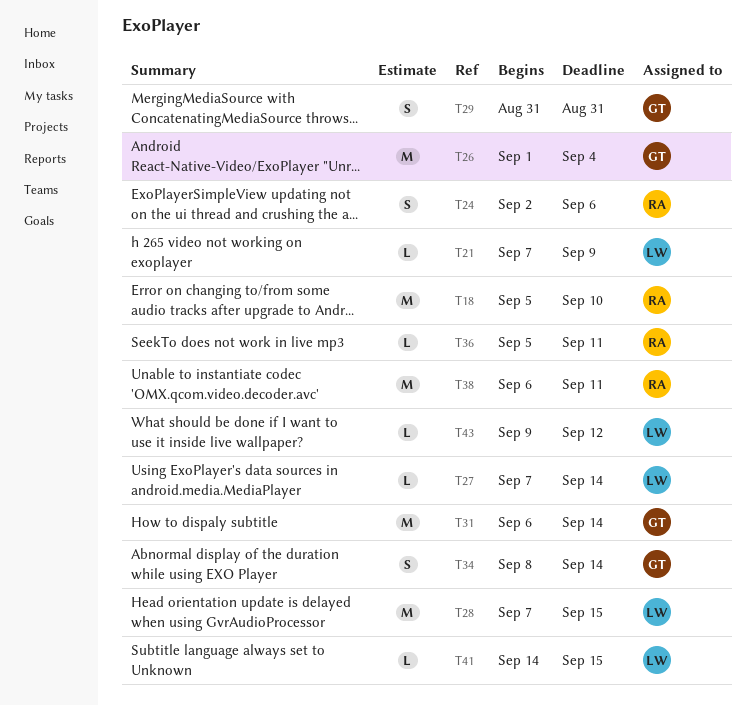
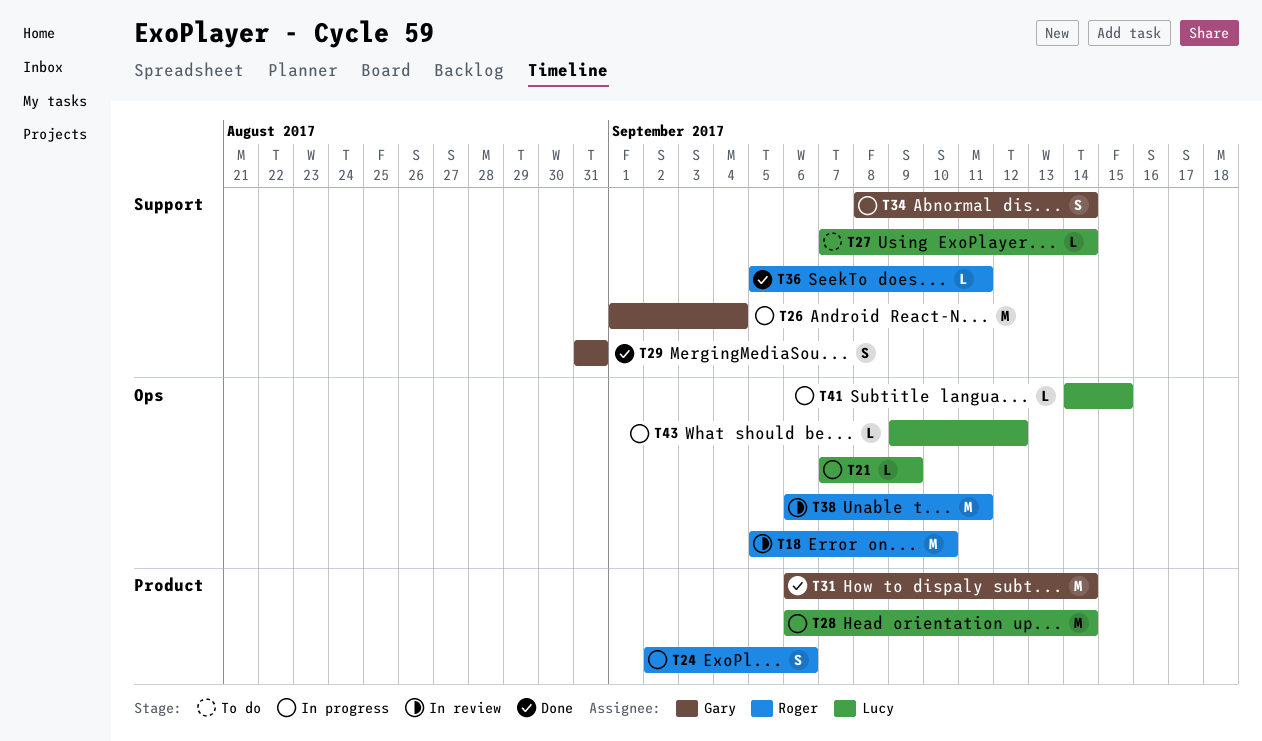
T28, start: Sep 7 -> Sep 6
T28, due: Sep 15 -> Sep 14

